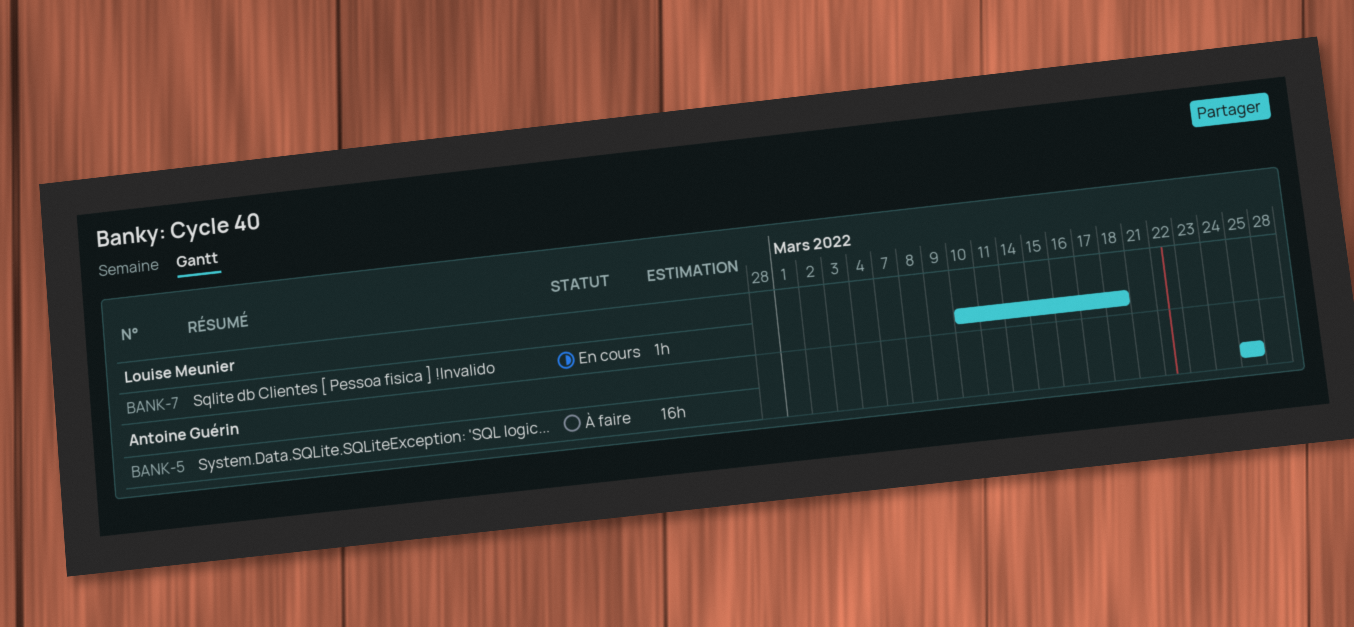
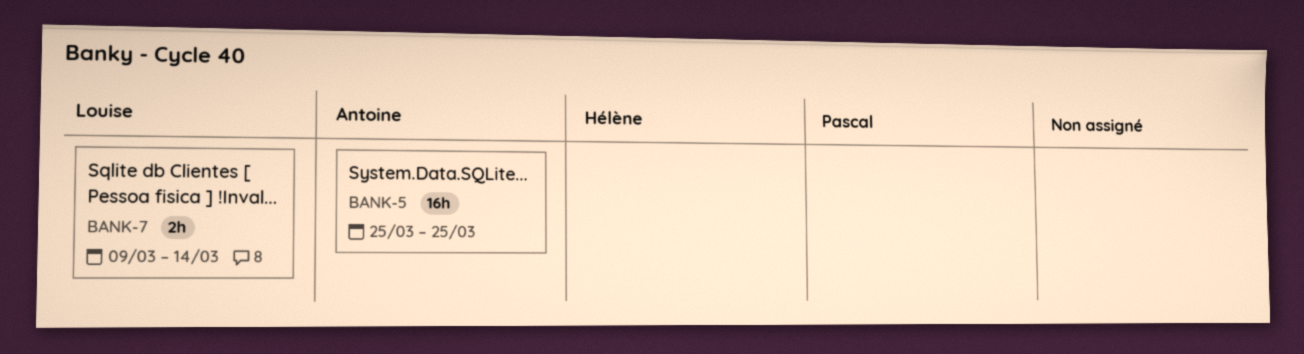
BANK-7, estimate: 1h -> 2h
BANK-7, start: Mar 10 -> Mar 9
BANK-7, due: Mar 18 -> Mar 14

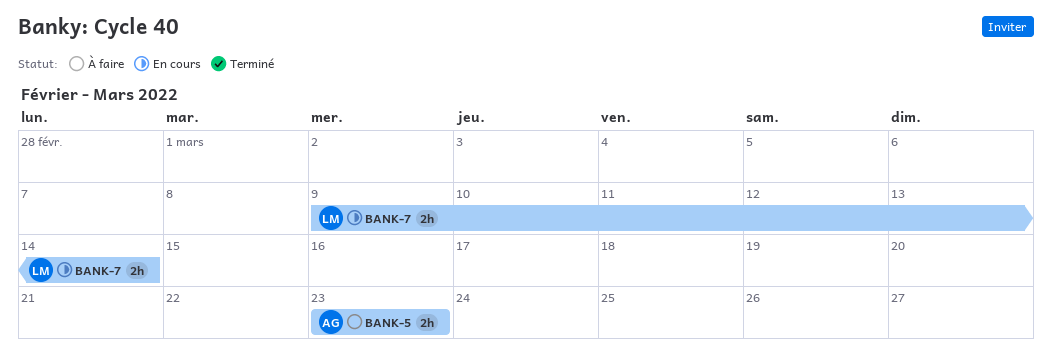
BANK-5, estimate: 16h -> 2h
BANK-5, start: Mar 25 -> Mar 23
BANK-5, due: Mar 25 -> Mar 23

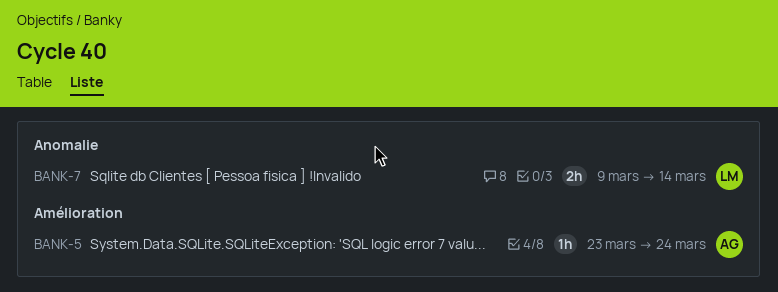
BANK-5, estimate: 2h -> 1h
BANK-5, due: Mar 23 -> Mar 24

